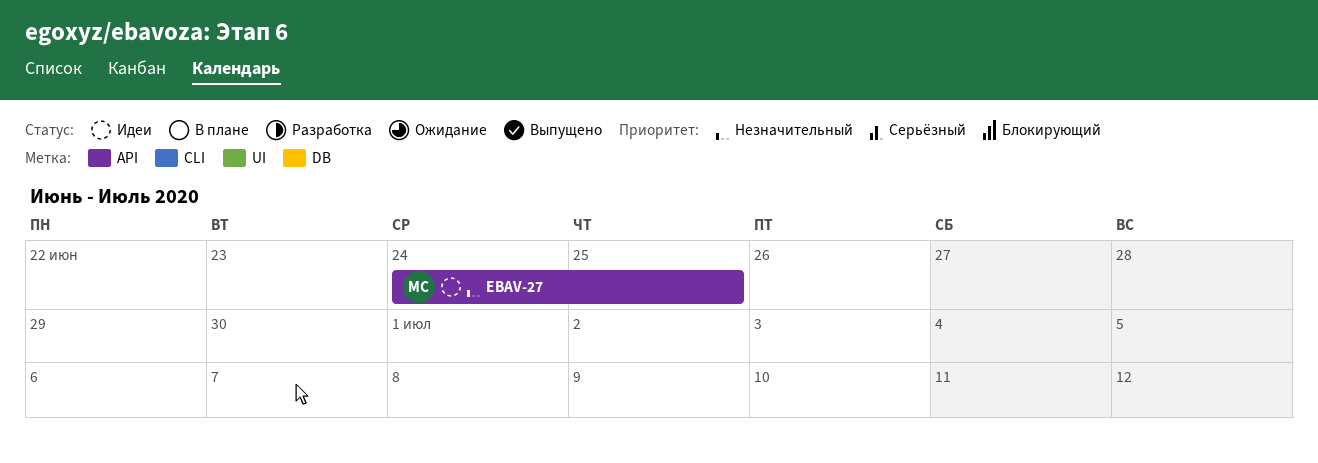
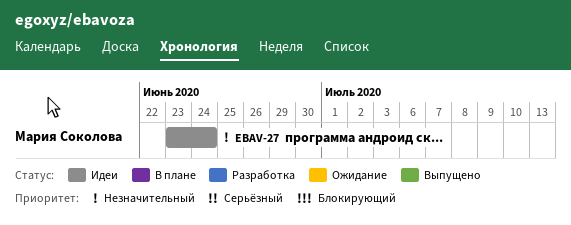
EBAV-27, start: Jun 24 -> Jun 23
EBAV-27, due: Jun 25 -> Jun 24

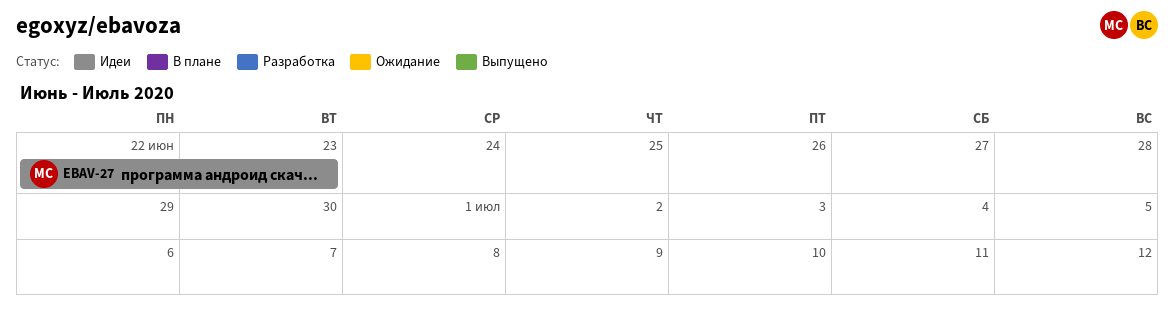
EBAV-27, start: Jun 23 -> Jun 22
EBAV-27, due: Jun 24 -> Jun 23

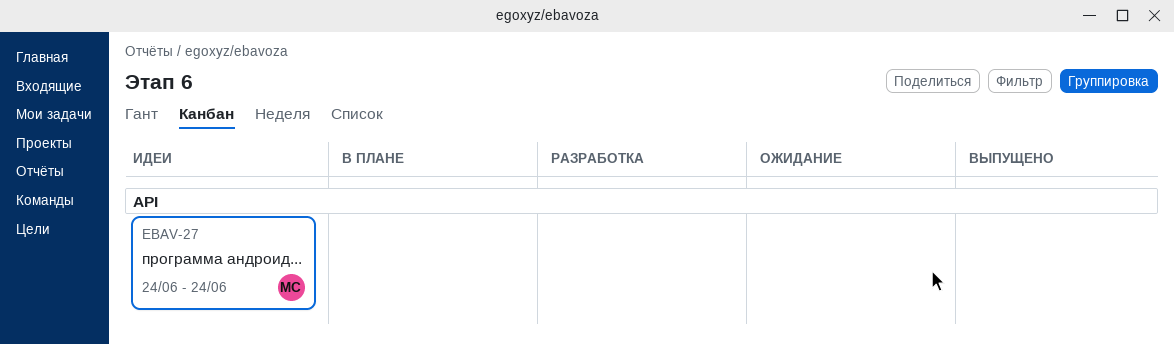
EBAV-27, start: Jun 22 -> Jun 24
EBAV-27, due: Jun 23 -> Jun 24

